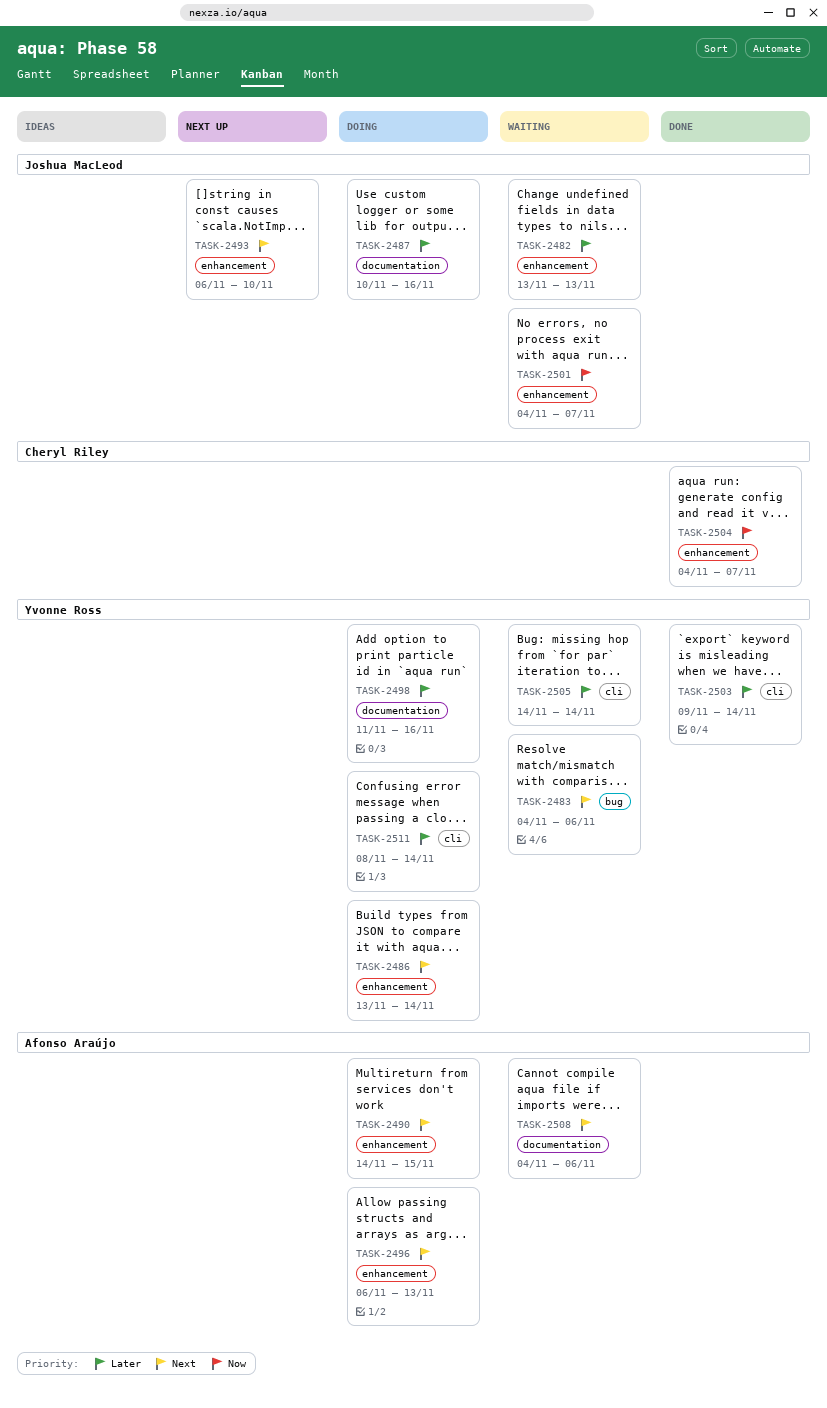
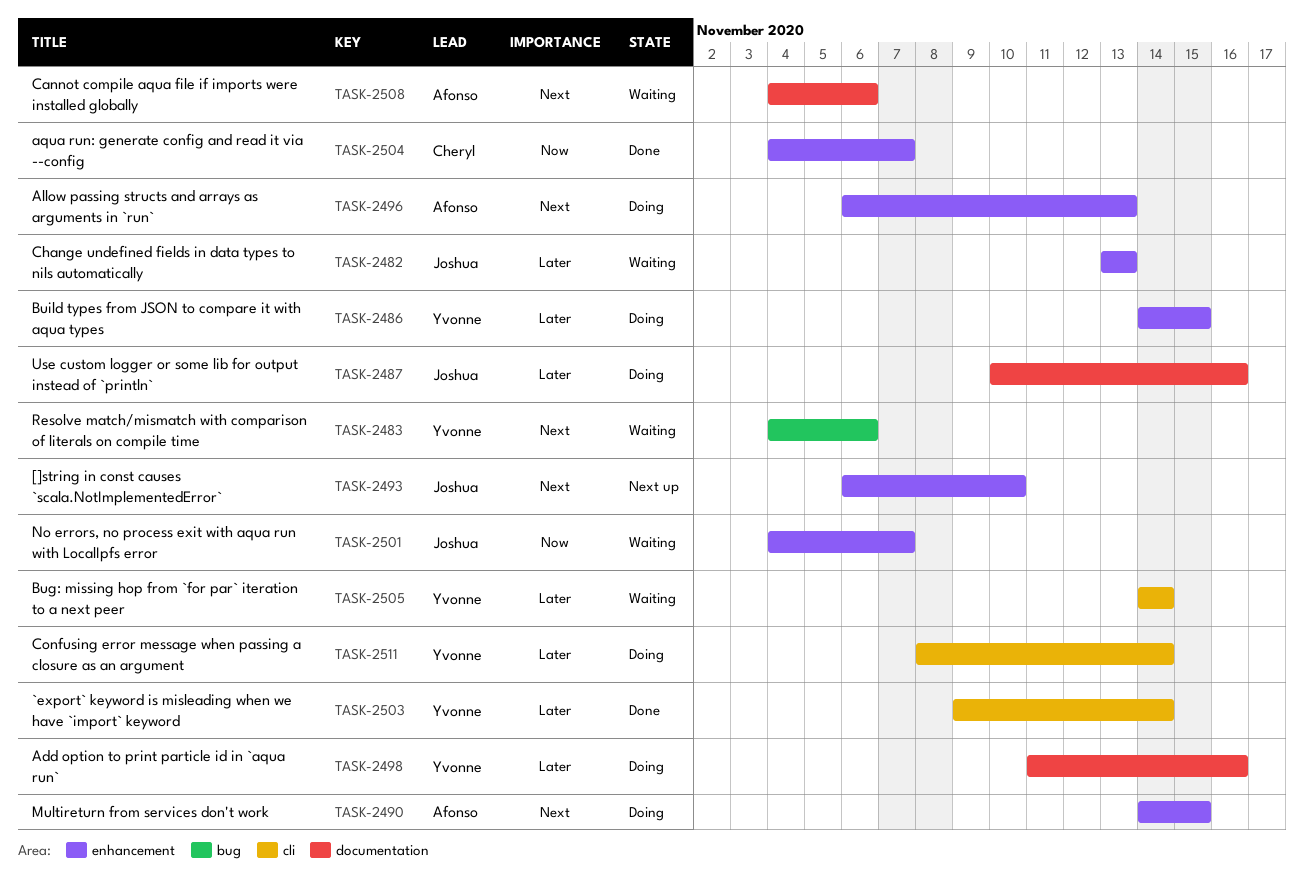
TASK-2486, priority: Next -> Later
TASK-2486, start: Nov 13 -> Nov 14
TASK-2486, due: Nov 14 -> Nov 15

